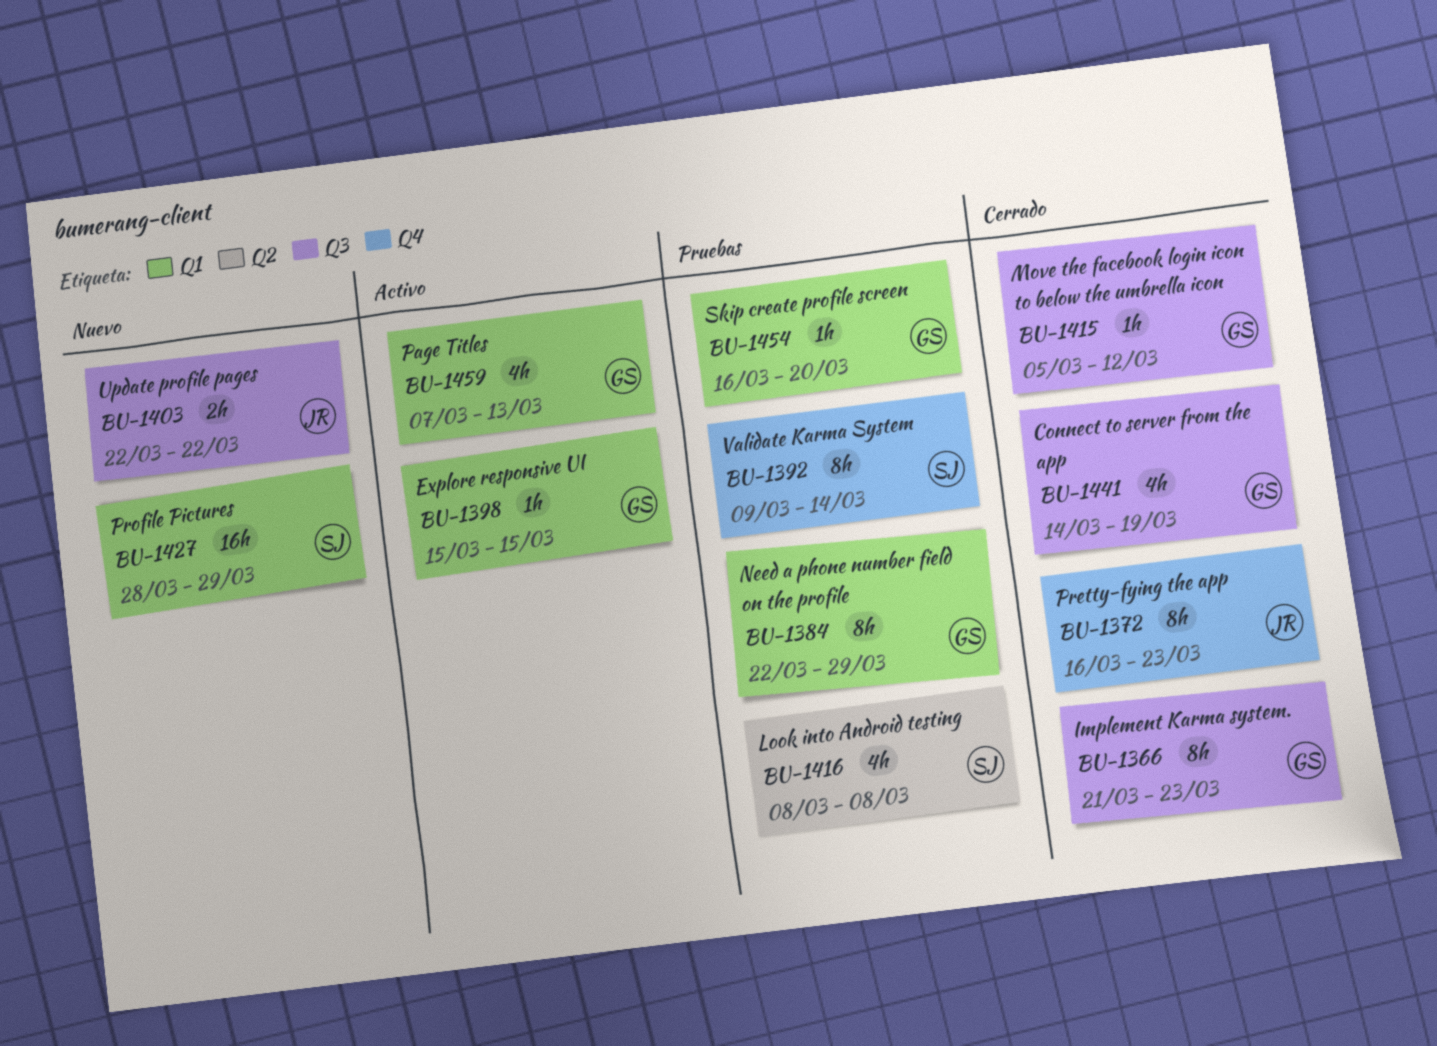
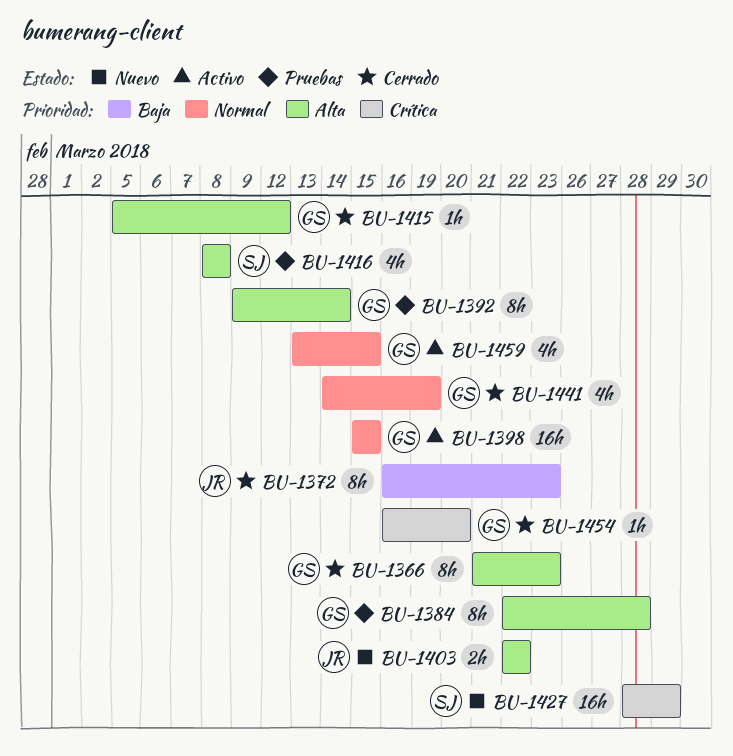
BU-1384, due: Mar 29 -> Mar 28
BU-1392, owner: SJ -> GS
BU-1398, estimate: 1h -> 16h
BU-1454, status: Pruebas -> Cerrado
BU-1459, start: Mar 7 -> Mar 13
BU-1459, due: Mar 13 -> Mar 15

